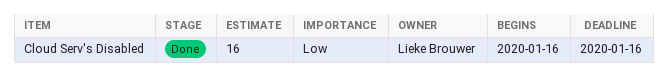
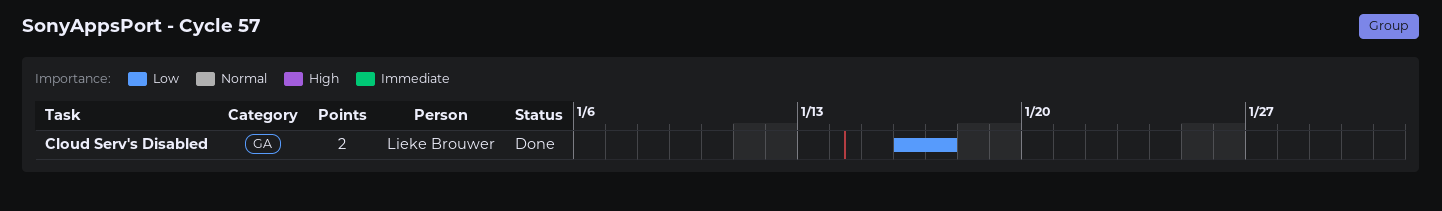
Cloud Serv's Disabled, estimate: 16 -> 2
Cloud Serv's Disabled, due: Jan 16 -> Jan 17

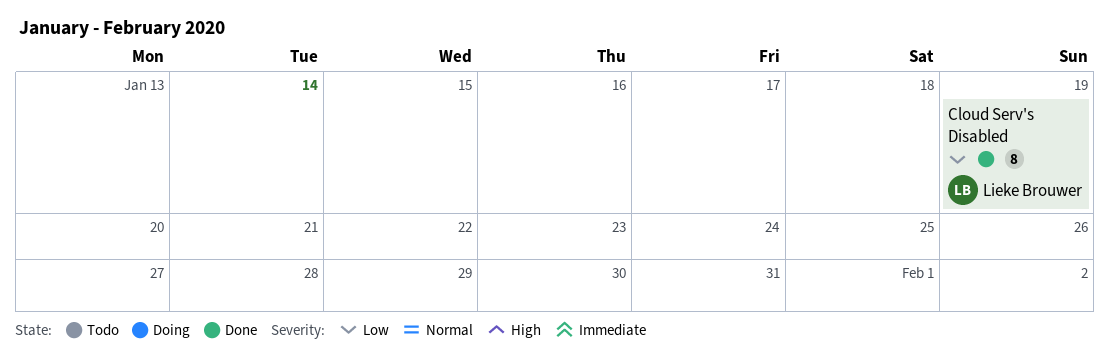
Cloud Serv's Disabled, estimate: 2 -> 8
Cloud Serv's Disabled, due: Jan 17 -> Jan 19

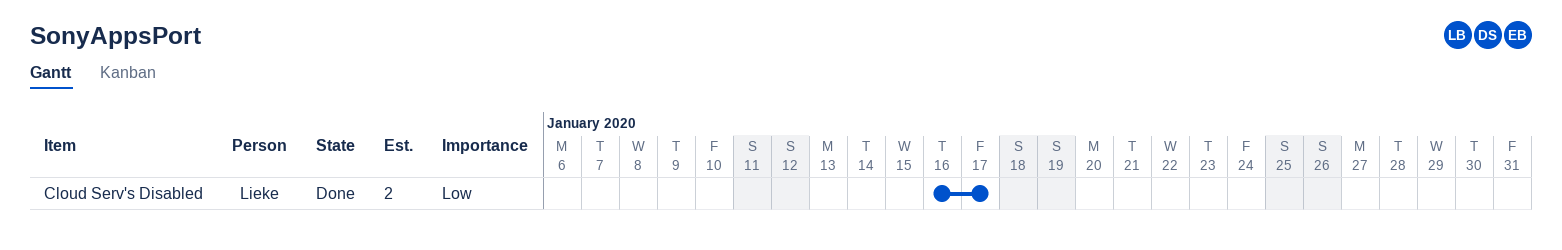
Cloud Serv's Disabled, estimate: 8 -> 2
Cloud Serv's Disabled, due: Jan 19 -> Jan 17

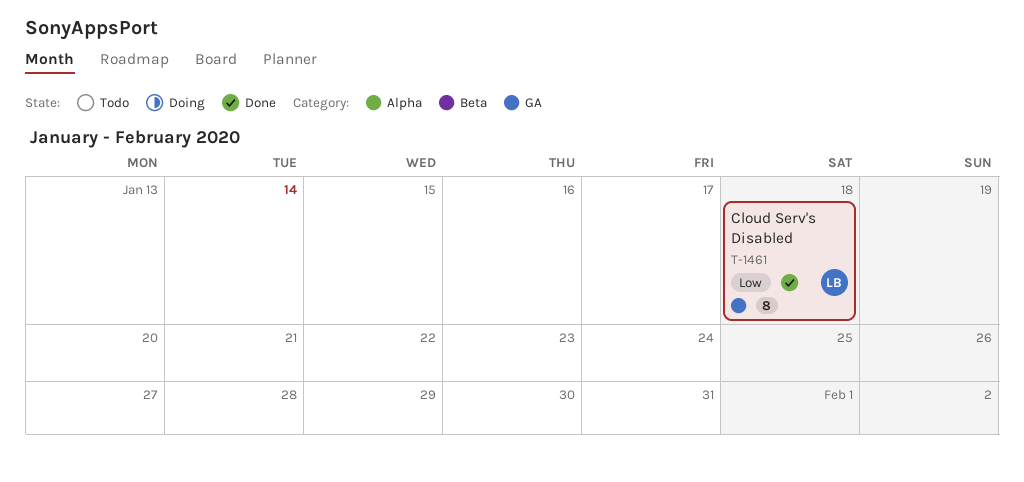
Cloud Serv's Disabled, estimate: 2 -> 8
Cloud Serv's Disabled, due: Jan 17 -> Jan 18

